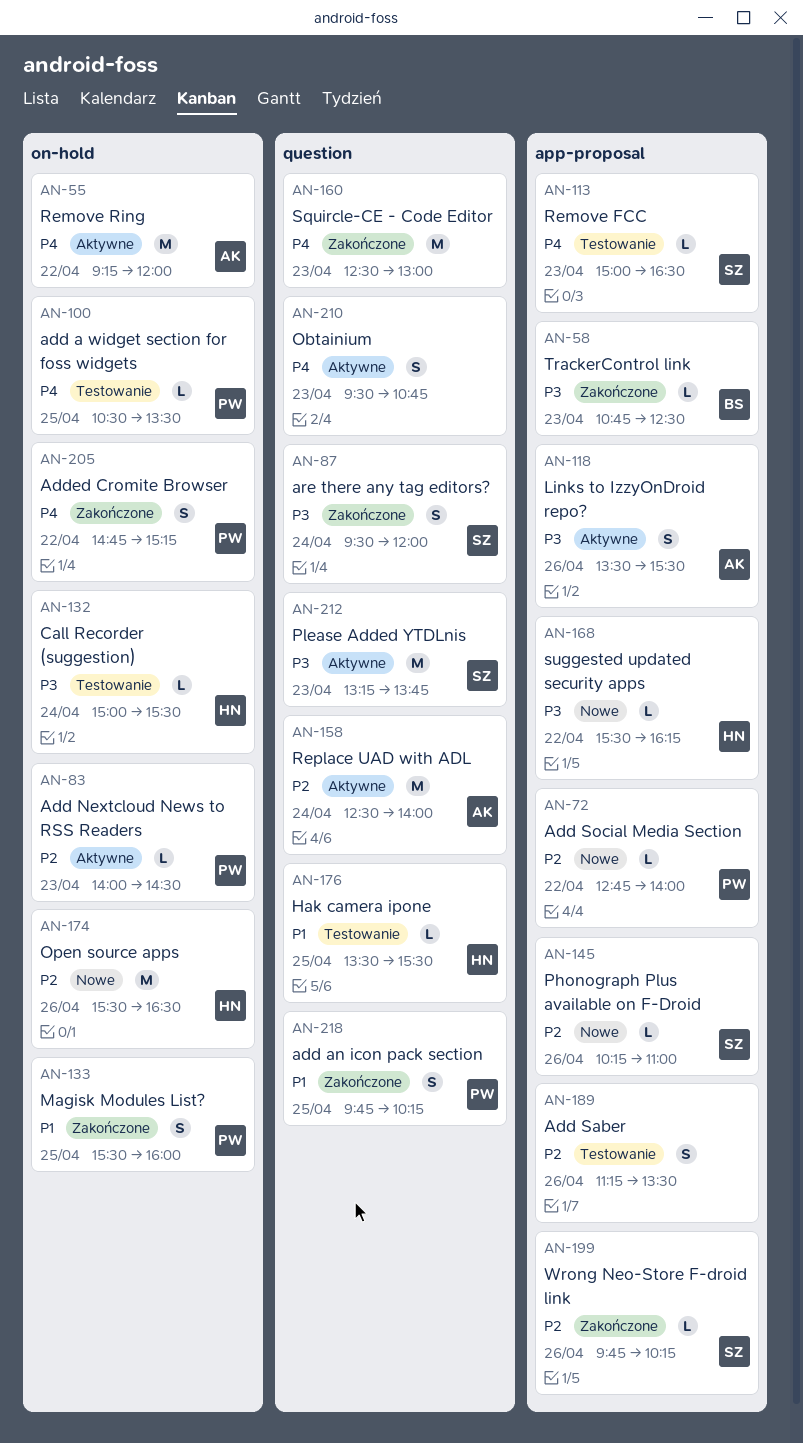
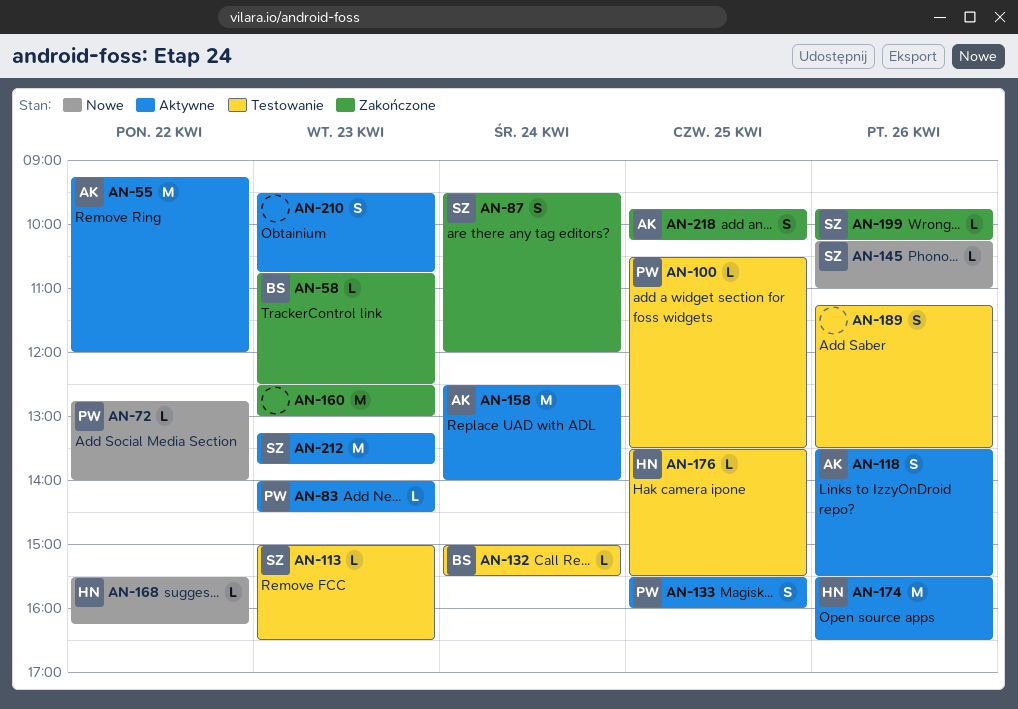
AN-132, owner: HN -> BS
AN-133, status: Zakończone -> Aktywne
AN-174, status: Nowe -> Aktywne
AN-205: present -> none
AN-218, owner: PW -> AK

